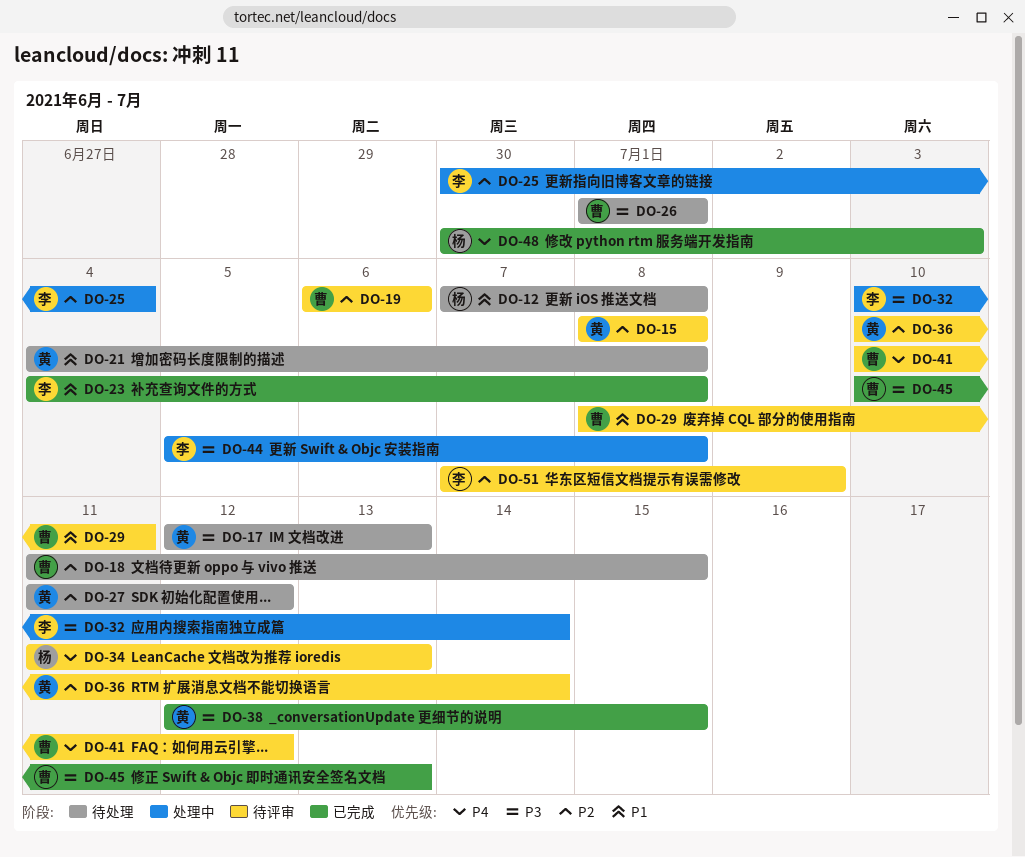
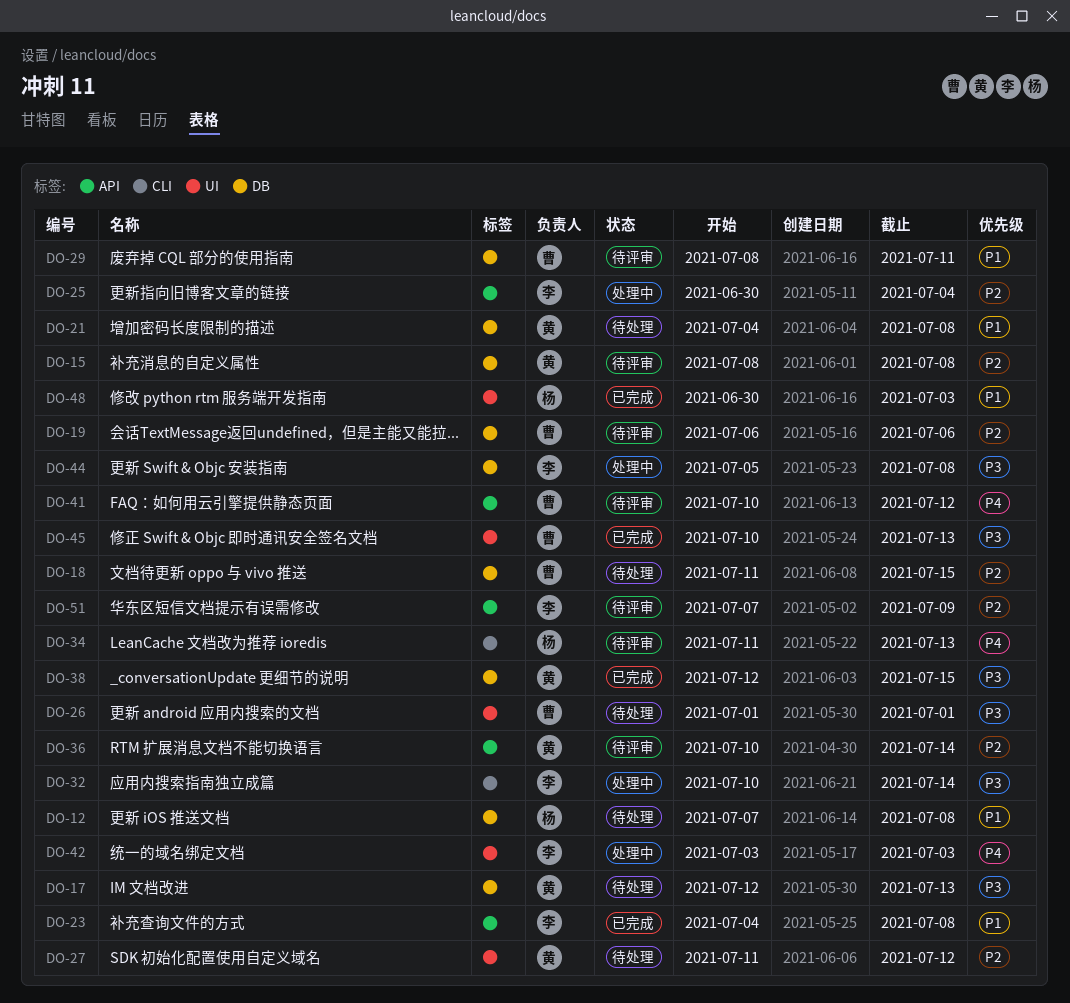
DO-42: none -> present
DO-48, priority: P4 -> P1

